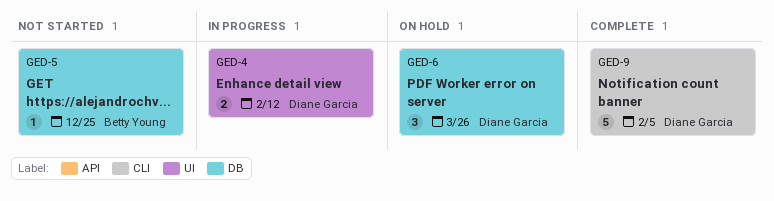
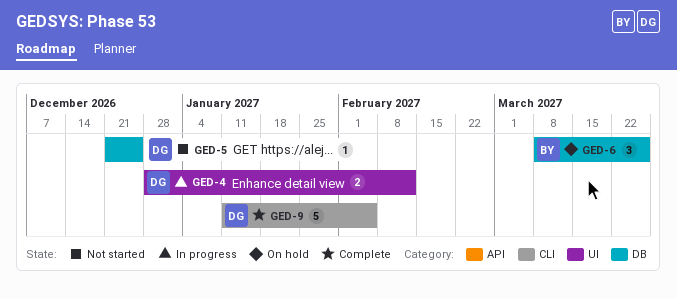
GED-5, owner: Betty Young -> Diane Garcia
GED-6, owner: Diane Garcia -> Betty Young

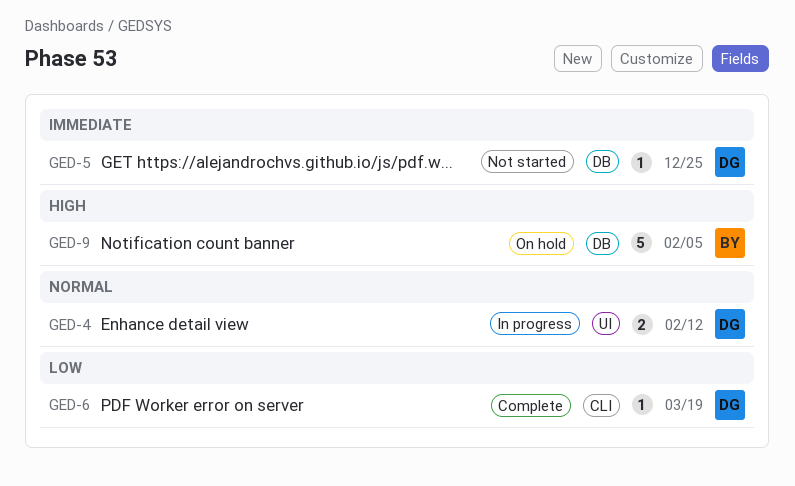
GED-6, status: On hold -> Complete
GED-6, owner: BY -> DG
GED-6, label: DB -> CLI
GED-6, estimate: 3 -> 1
GED-6, due: Mar 26 -> Mar 19
GED-9, status: Complete -> On hold
GED-9, owner: DG -> BY
GED-9, label: CLI -> DB

